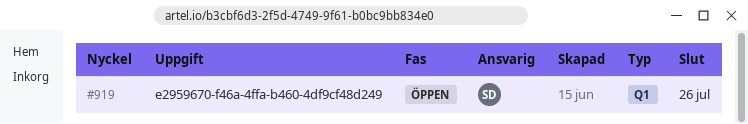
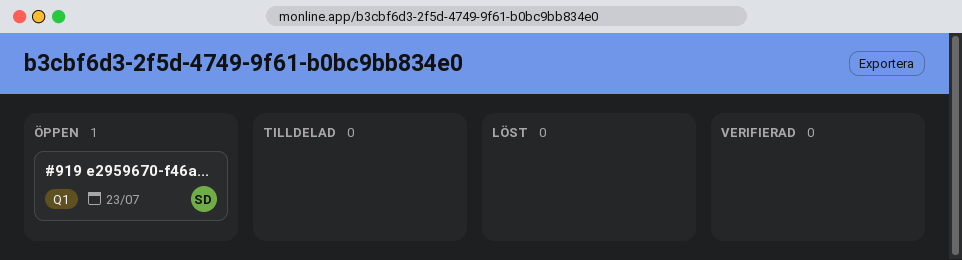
#919, due: Jul 26 -> Jul 23

